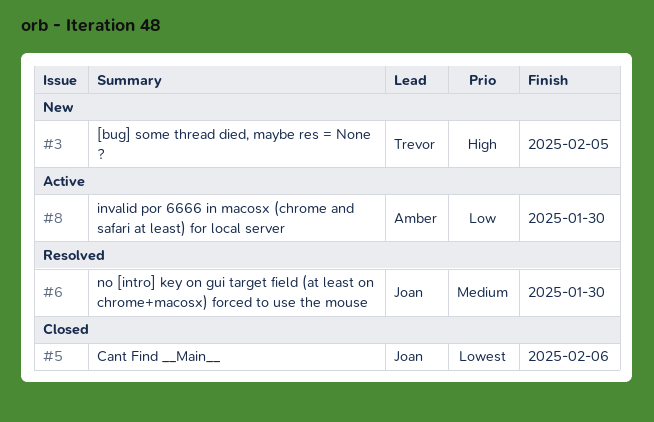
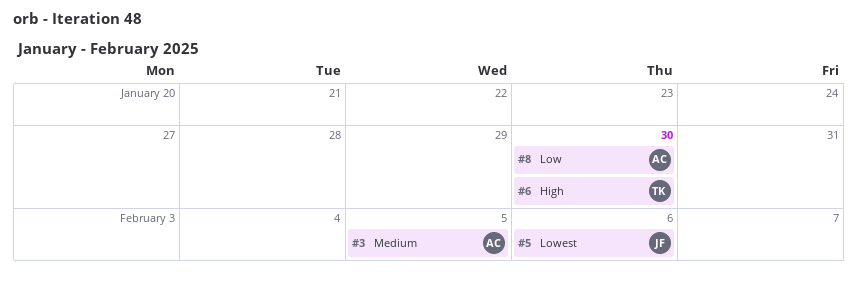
#3, owner: Trevor -> Amber
#3, priority: High -> Medium
#6, owner: Joan -> Trevor
#6, priority: Medium -> High

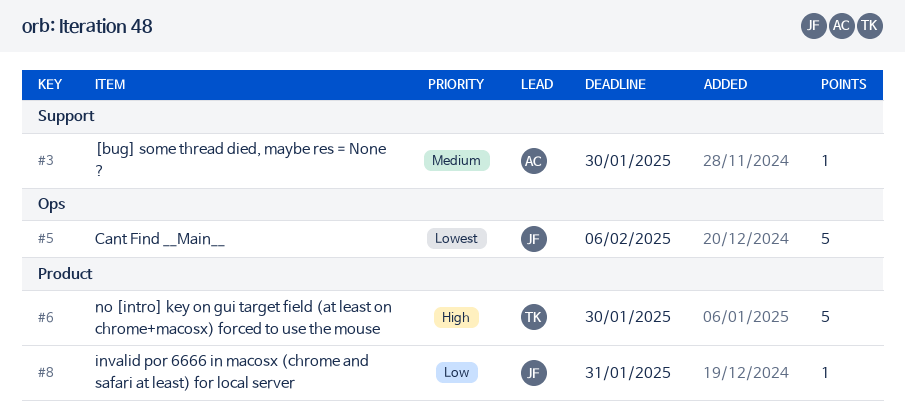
#3, due: Feb 5 -> Jan 30
#8, owner: AC -> JF
#8, due: Jan 30 -> Jan 31

